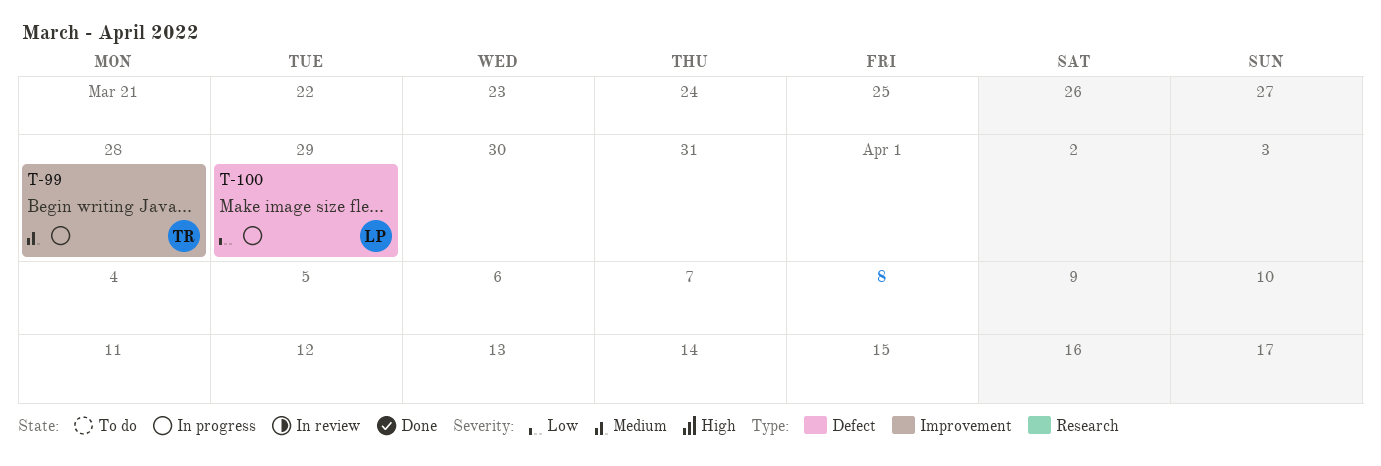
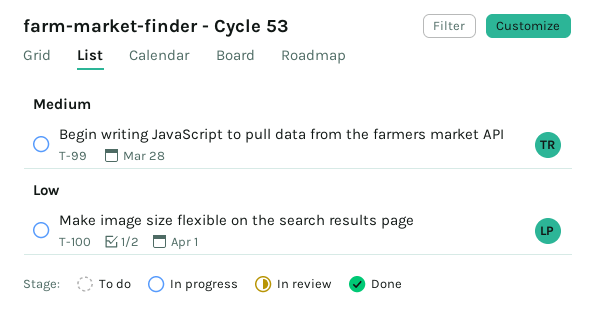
T-100, due: Mar 29 -> Apr 1

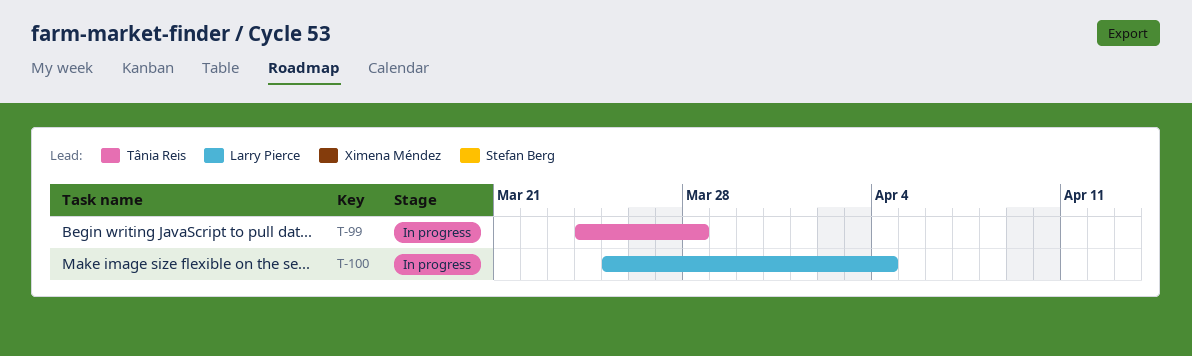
T-100, due: Apr 1 -> Apr 4

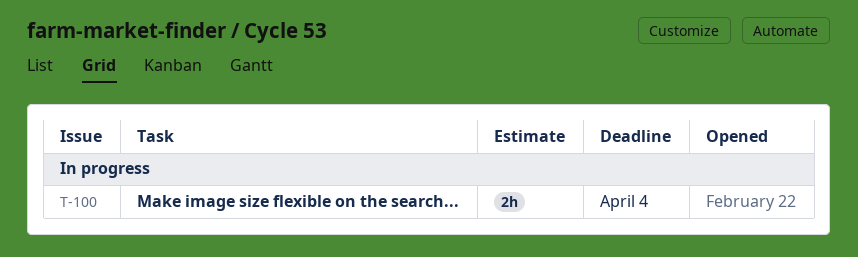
T-99: present -> none

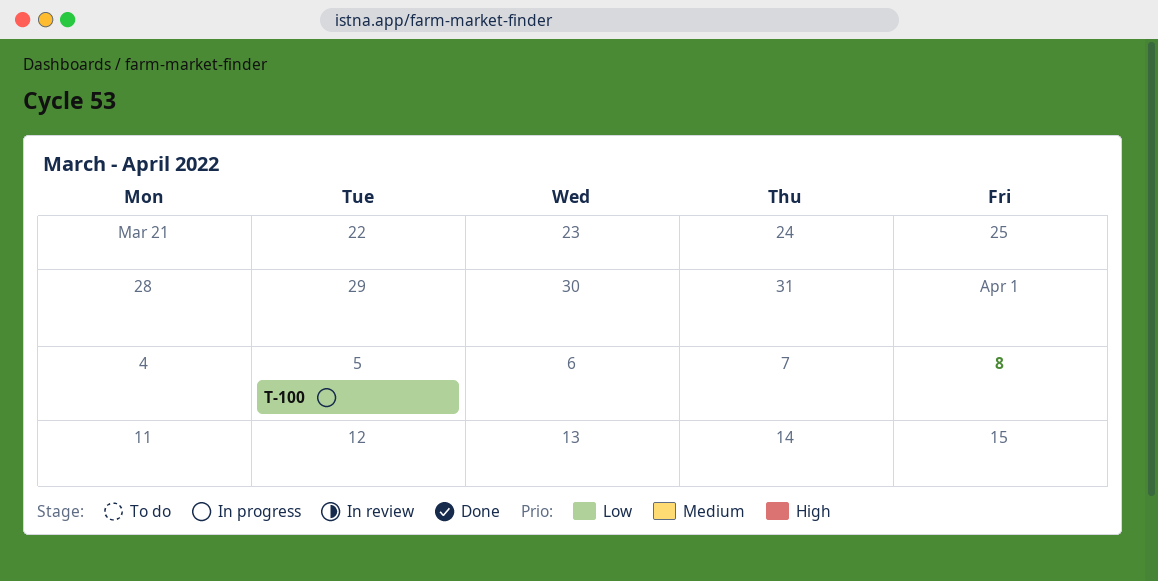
T-100, due: Apr 4 -> Apr 5

